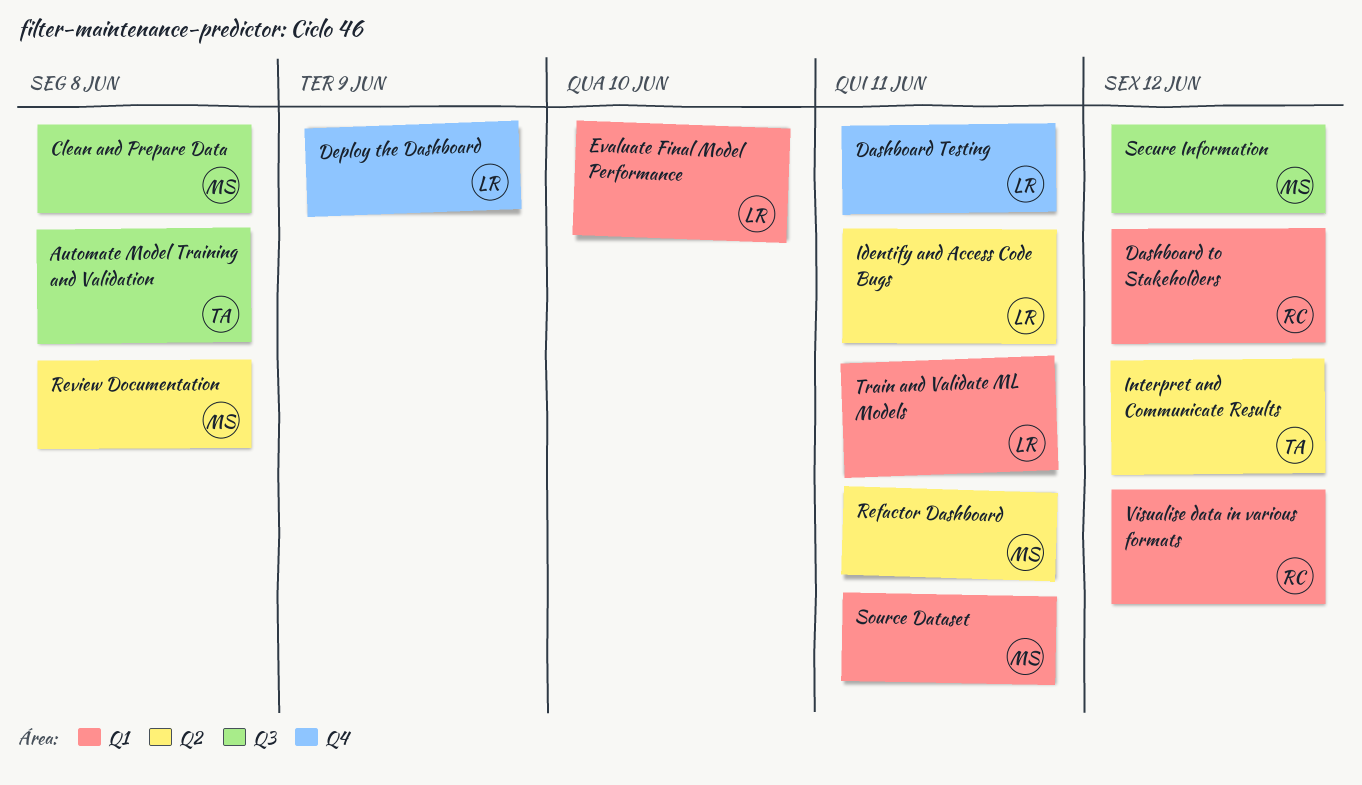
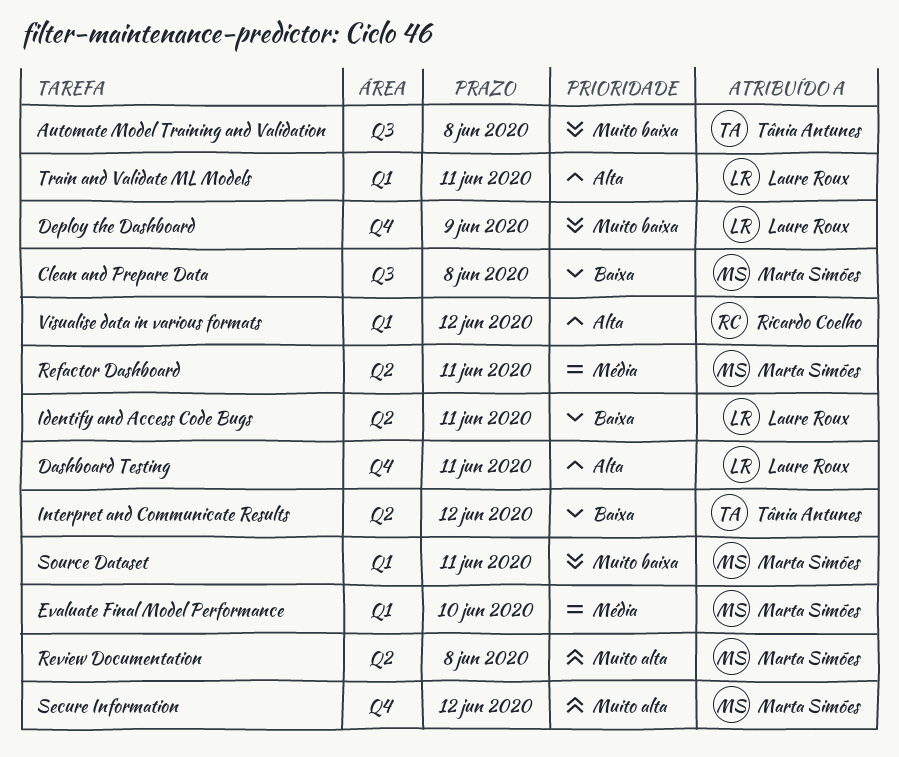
Dashboard to Stakeholders: present -> none
Evaluate Final Model Performance, owner: Laure Roux -> Marta Simões
Secure Information, label: Q3 -> Q4

